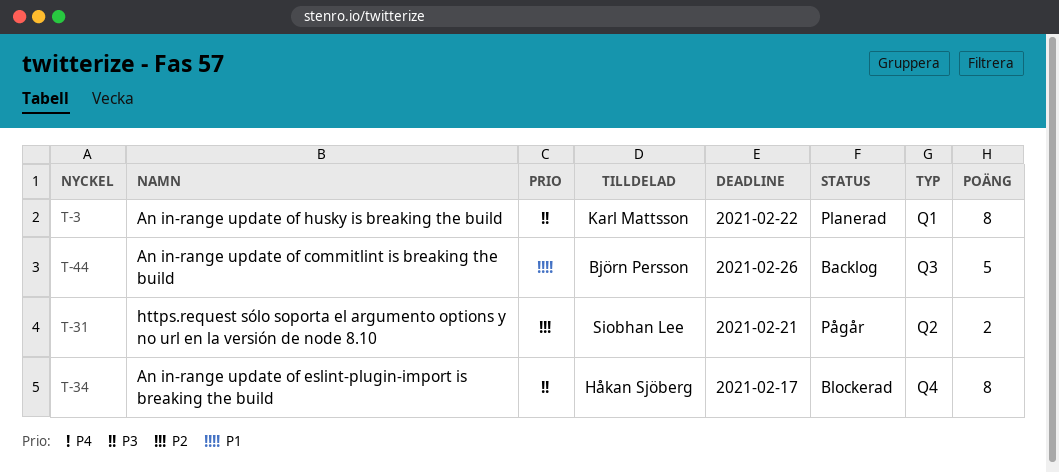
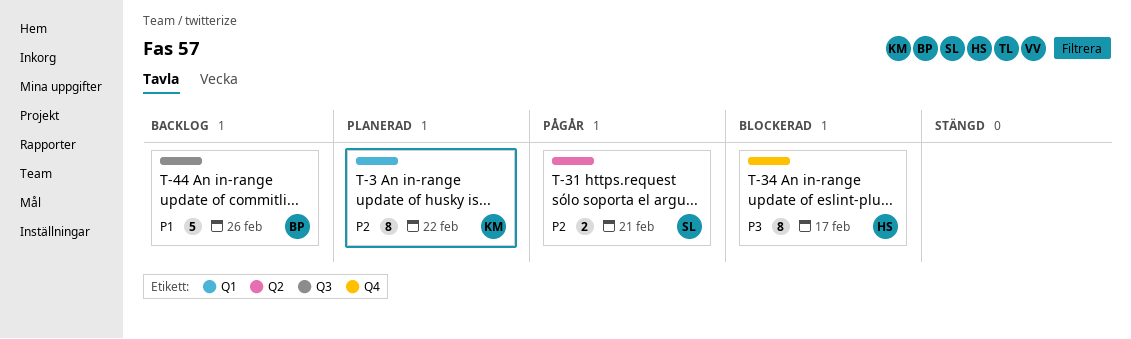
T-3, priority: P3 -> P2

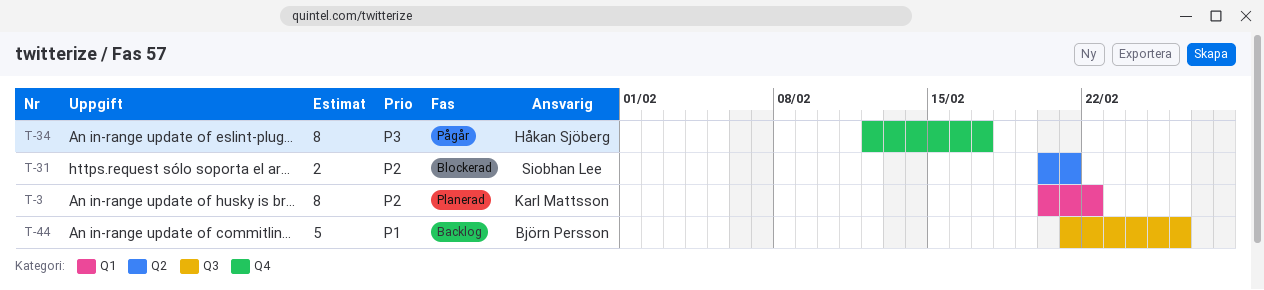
T-31, status: Pågår -> Blockerad
T-34, status: Blockerad -> Pågår

